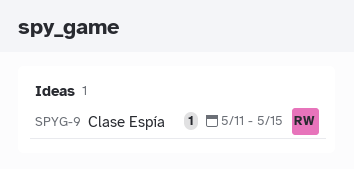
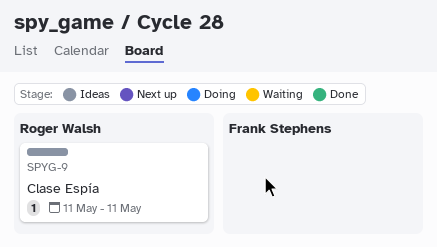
SPYG-9, due: May 15 -> May 11

